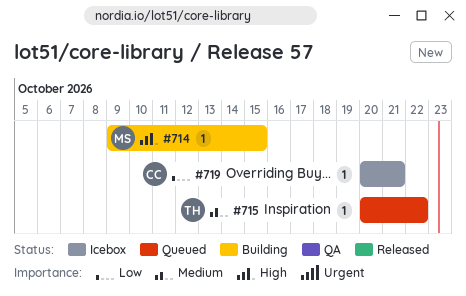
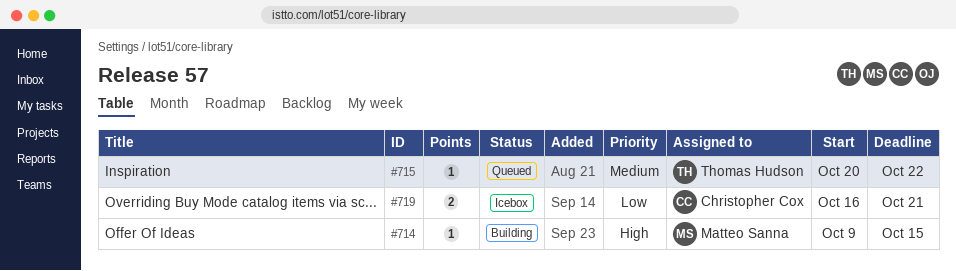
#719, estimate: 1 -> 2
#719, start: Oct 20 -> Oct 16

